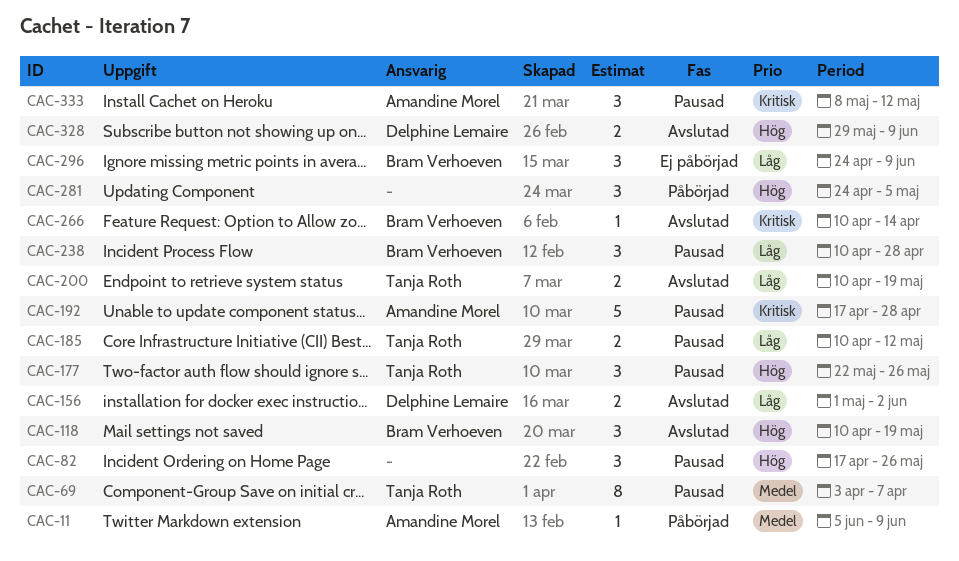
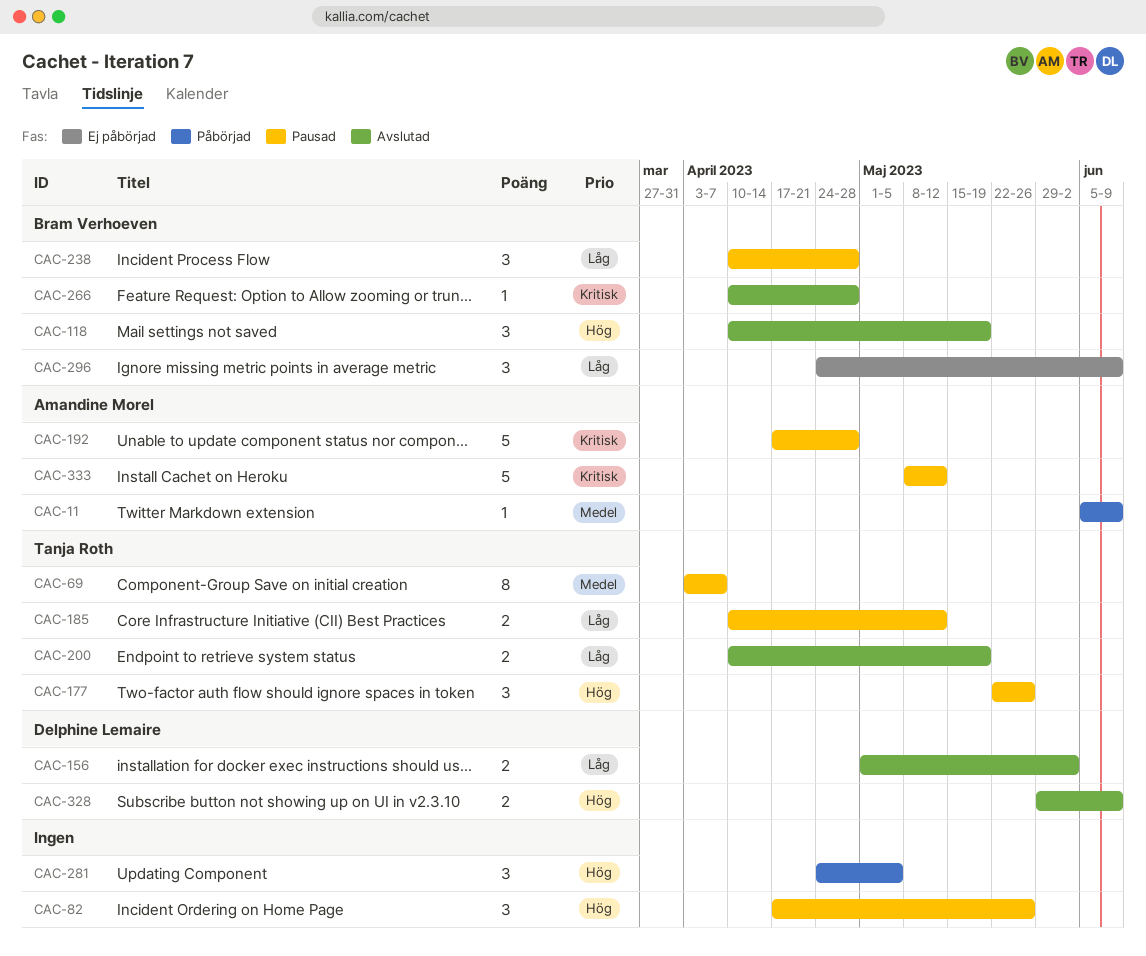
CAC-266, due: Apr 14 -> Apr 28
CAC-333, estimate: 3 -> 5

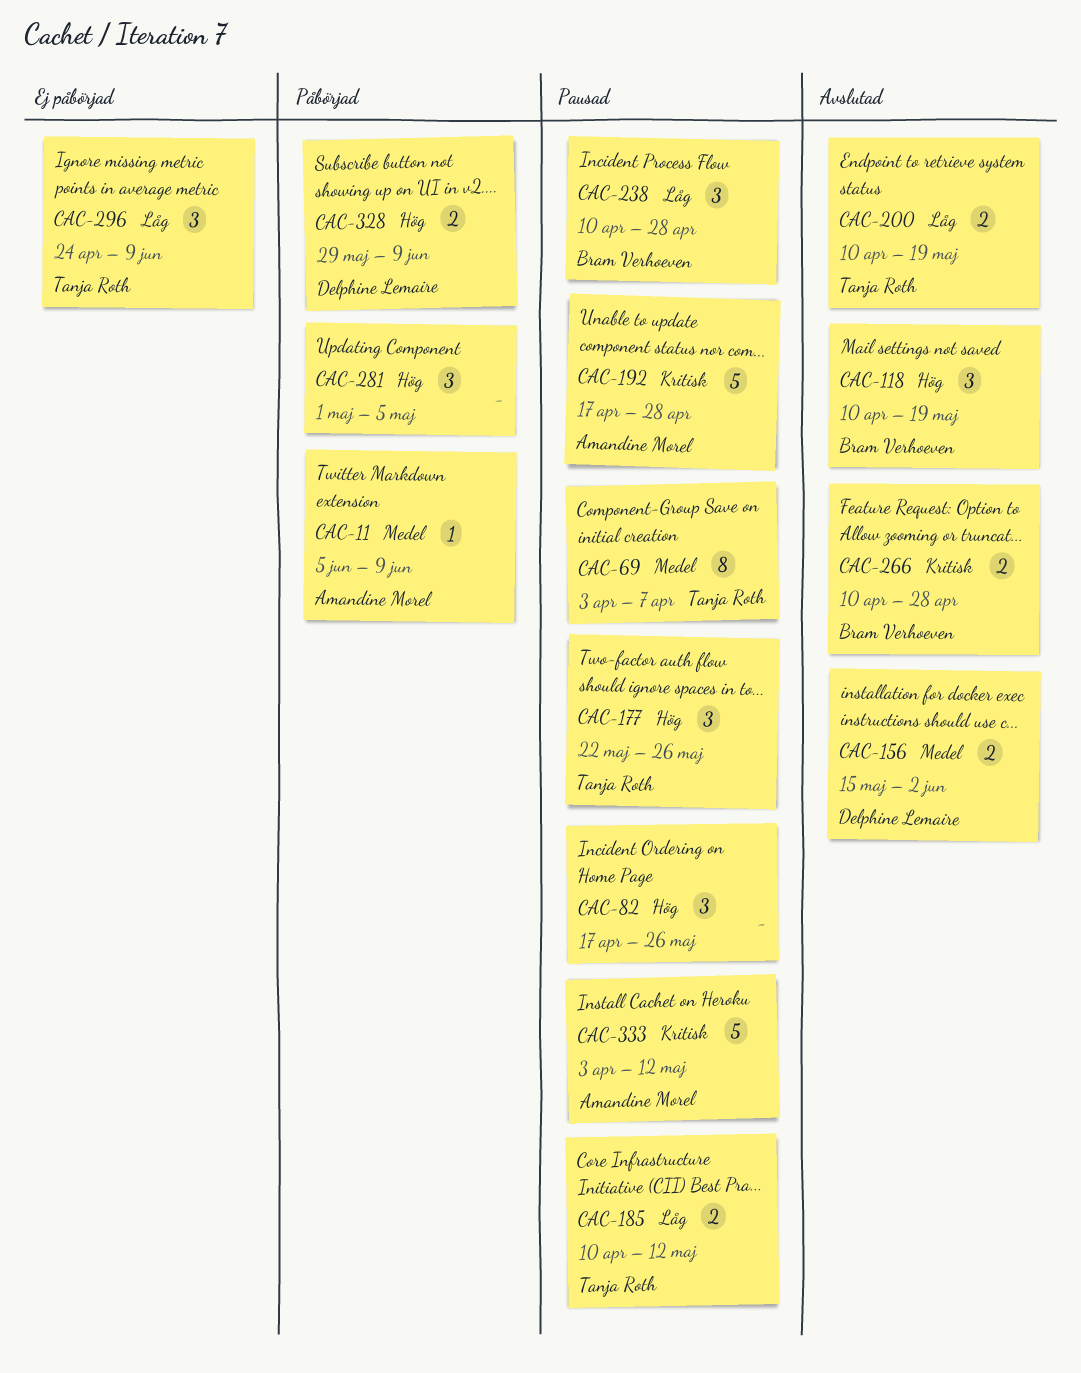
CAC-156, priority: Låg -> Medel
CAC-156, start: May 1 -> May 15
CAC-266, estimate: 1 -> 2
CAC-281, start: Apr 24 -> May 1
CAC-296, owner: Bram Verhoeven -> Tanja Roth
CAC-328, status: Avslutad -> Påbörjad
CAC-333, start: May 8 -> Apr 3

